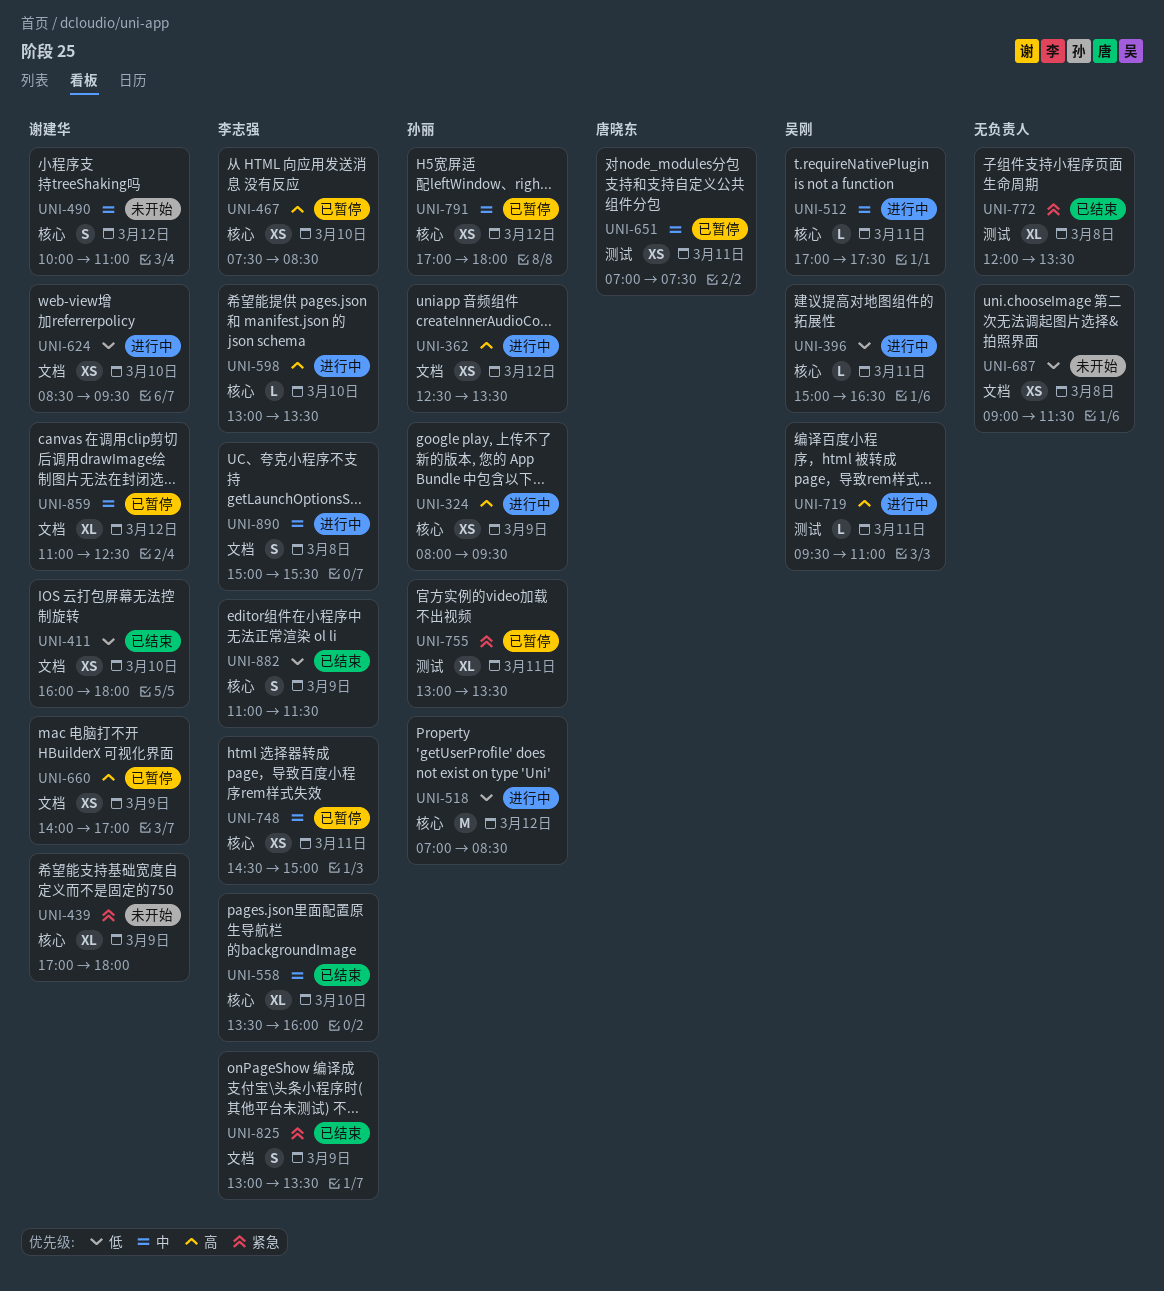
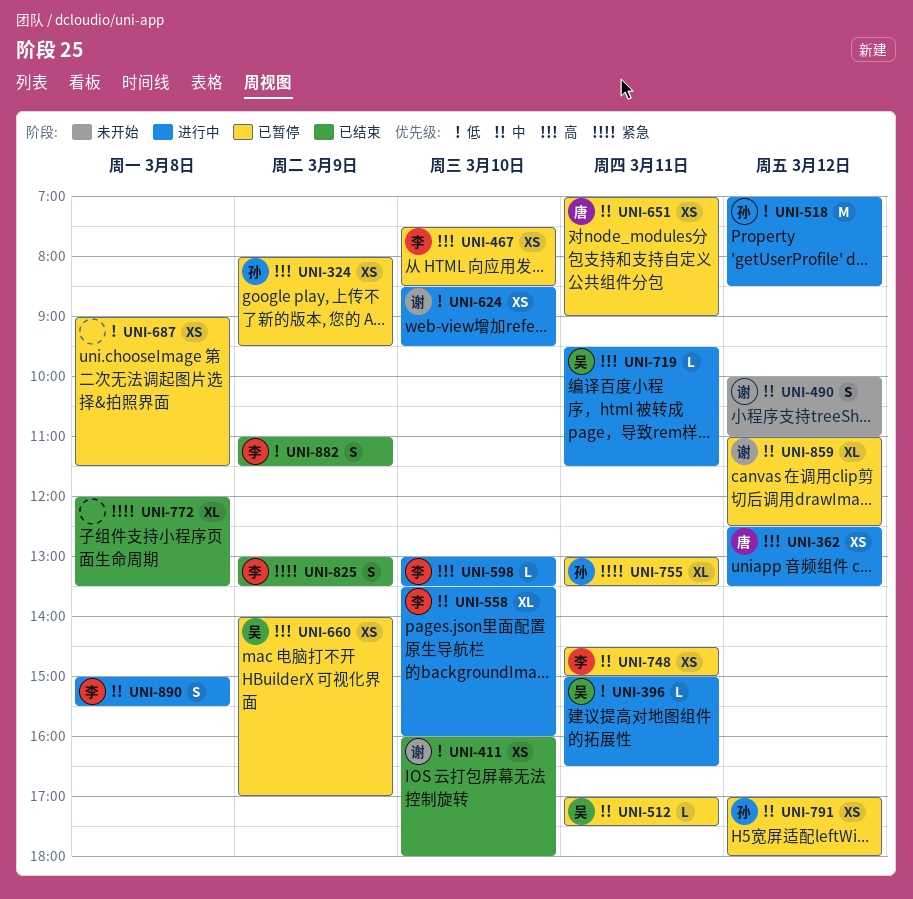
UNI-324, status: 进行中 -> 已暂停
UNI-362, owner: 孙丽 -> 唐晓东
UNI-439: present -> none
UNI-512, status: 进行中 -> 已暂停
UNI-558, status: 已结束 -> 进行中
UNI-651, ends: 07:30 -> 09:00
UNI-660, owner: 谢建华 -> 吴刚
UNI-687, status: 未开始 -> 已暂停
UNI-719, ends: 11:00 -> 11:30

